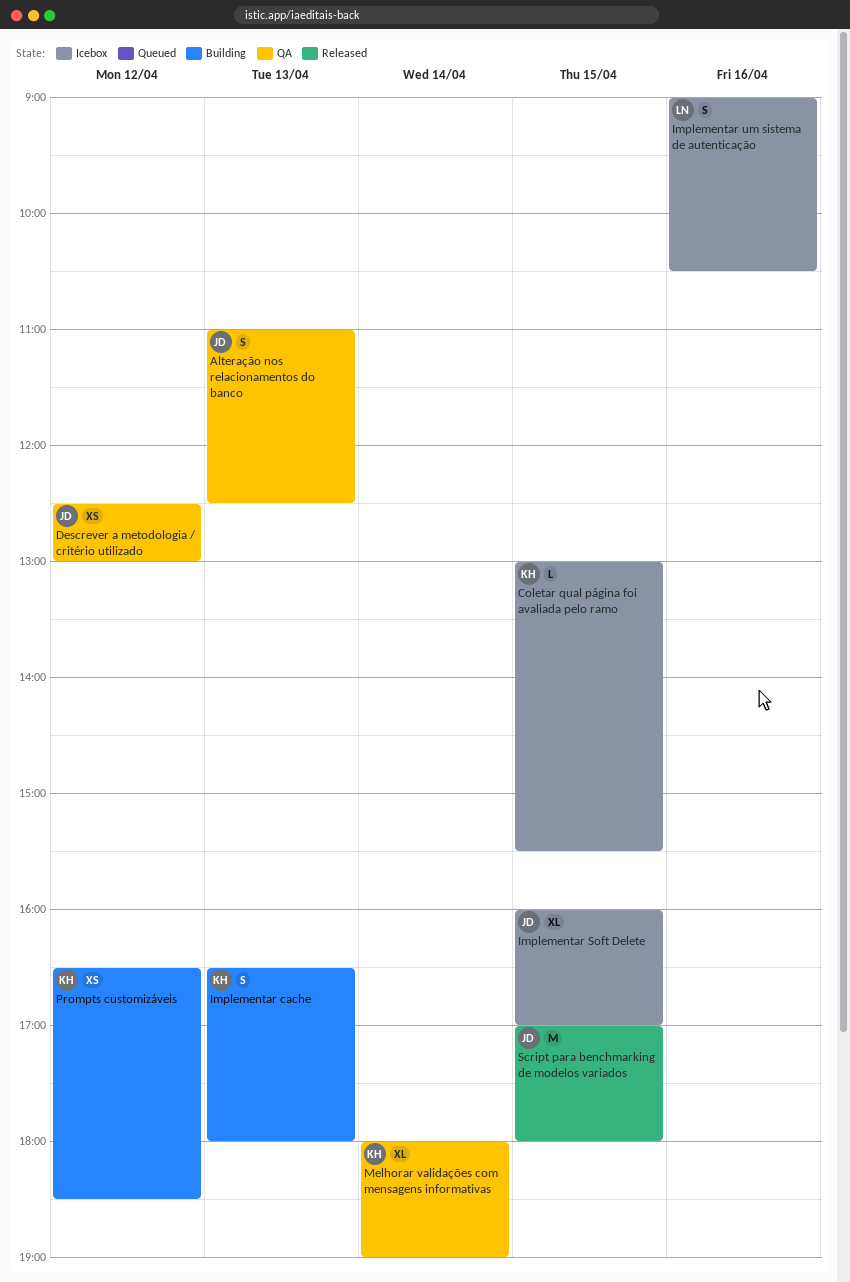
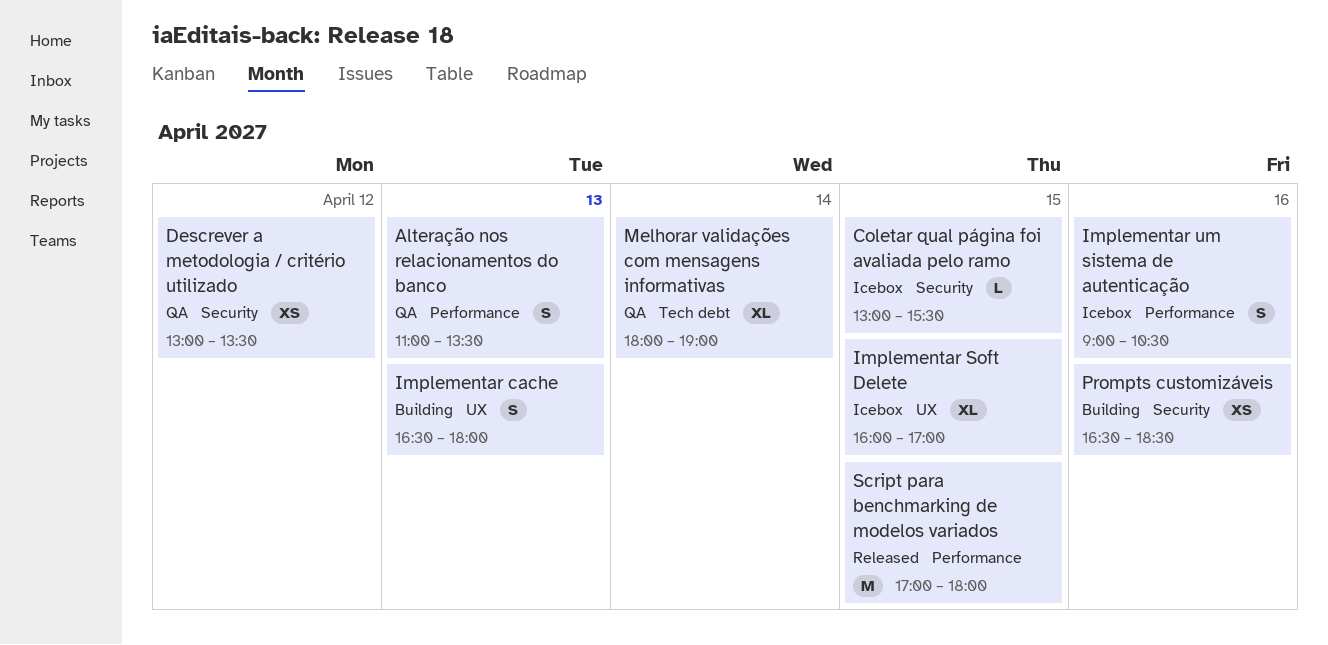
Alteração nos relacionamentos do banco, ends: 12:30 -> 13:30
Descrever a metodologia / critério utilizado, begins: 12:30 -> 13:00
Descrever a metodologia / critério utilizado, ends: 13:00 -> 13:30
Prompts customizáveis, day: Apr 12 -> Apr 16

